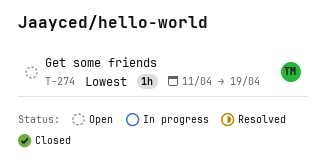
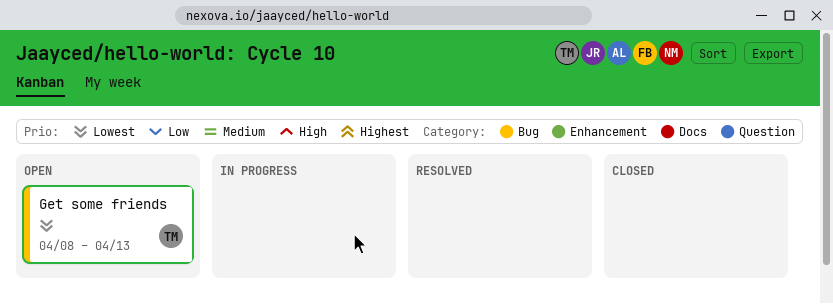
Get some friends, start: Apr 11 -> Apr 8
Get some friends, due: Apr 19 -> Apr 13

